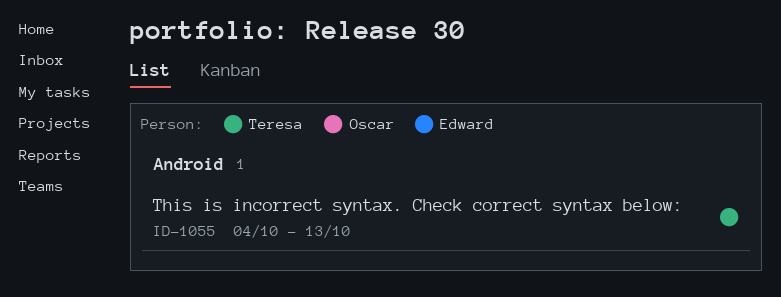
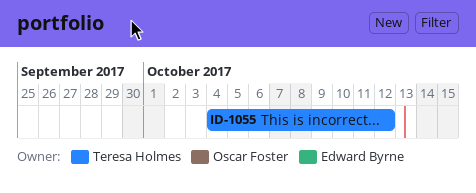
ID-1055, due: Oct 13 -> Oct 12

